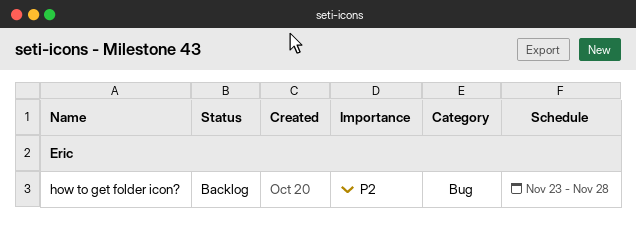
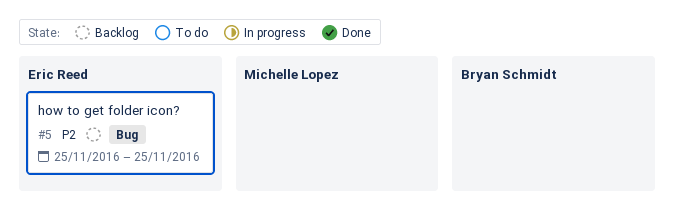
how to get folder icon?, start: Nov 23 -> Nov 25
how to get folder icon?, due: Nov 28 -> Nov 25

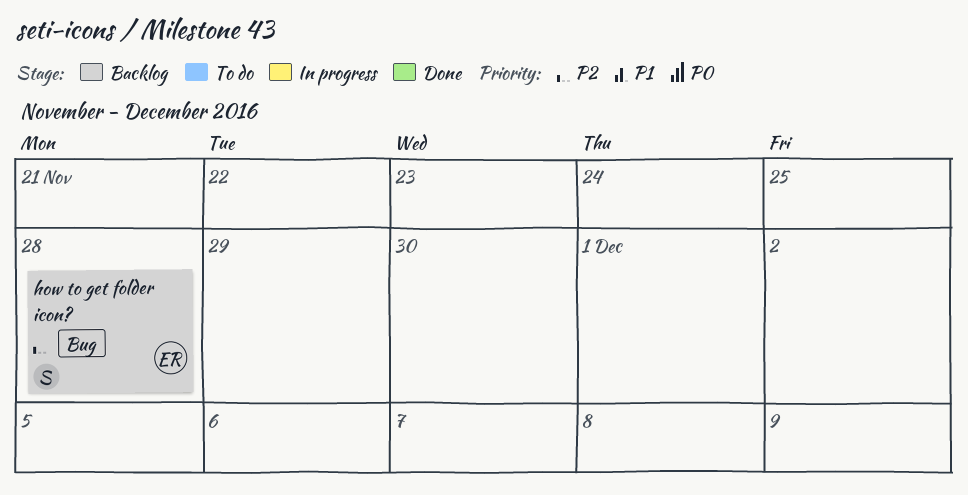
how to get folder icon?, due: Nov 25 -> Nov 28

